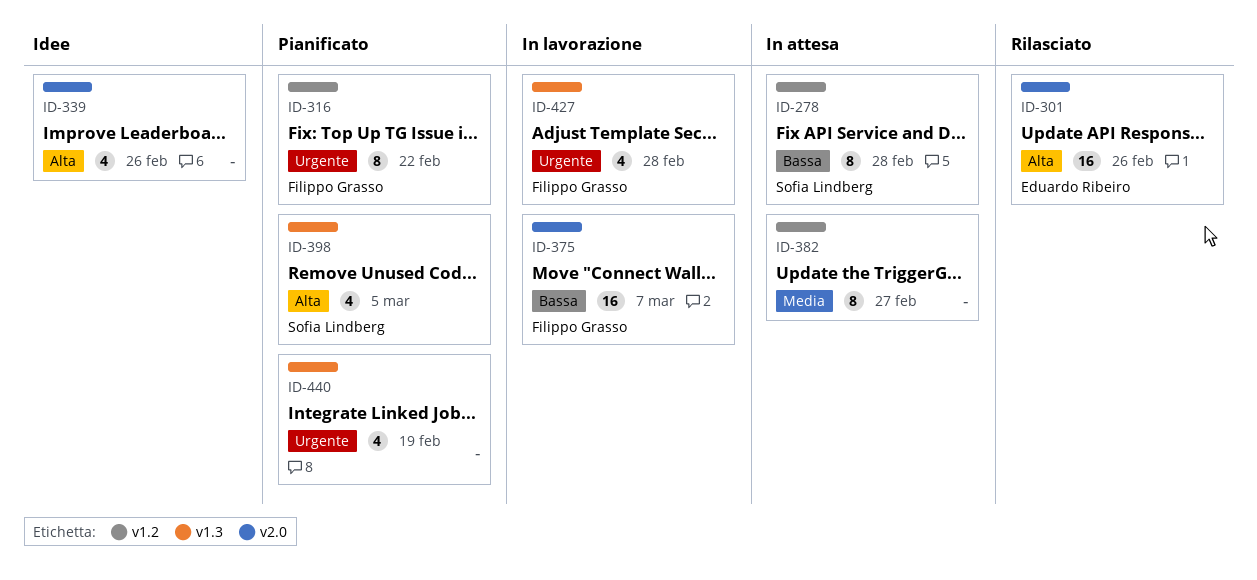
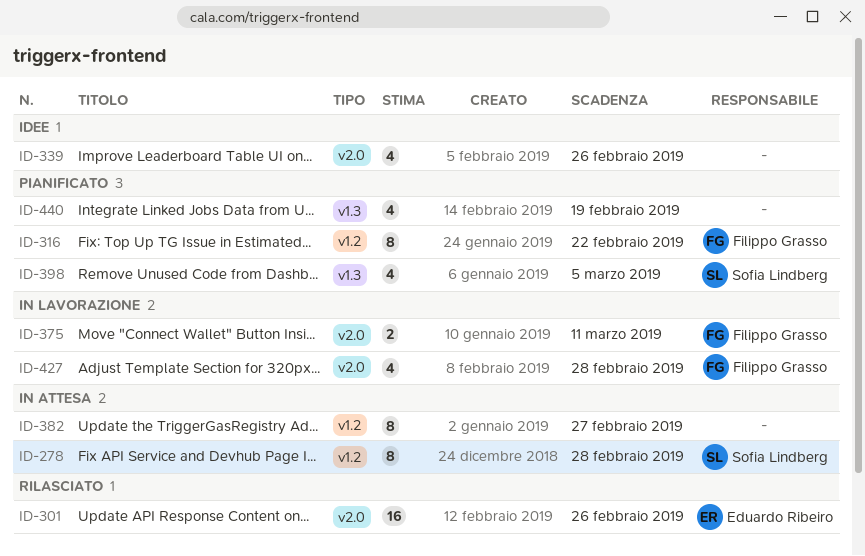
ID-375, estimate: 16 -> 2
ID-375, due: Mar 7 -> Mar 11
ID-427, label: v1.3 -> v2.0

